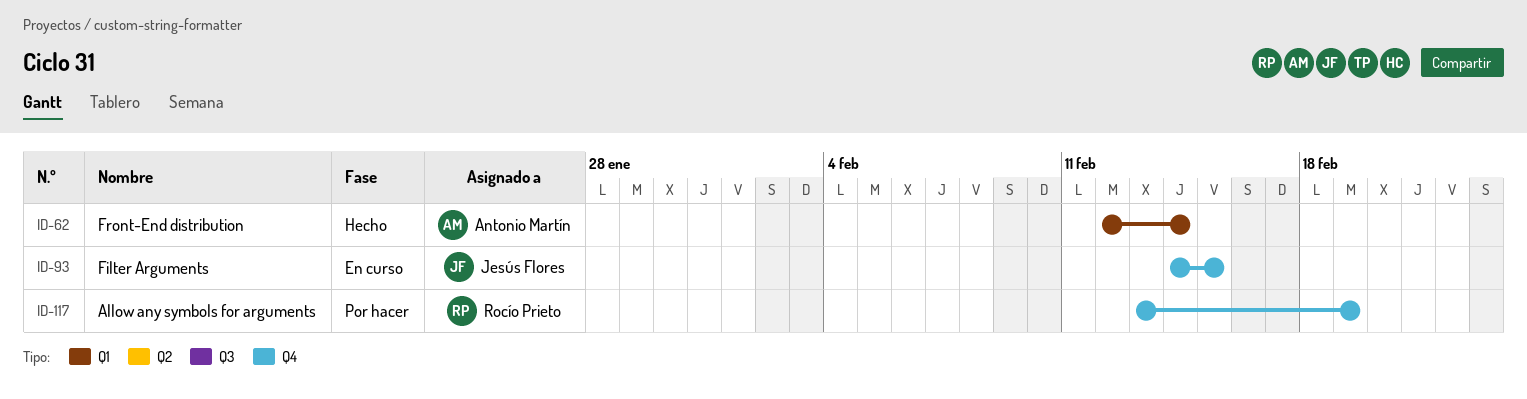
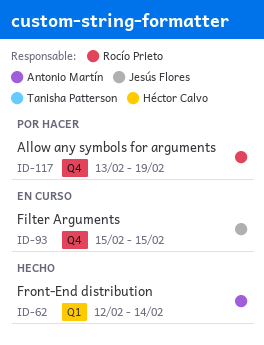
ID-93, start: Feb 14 -> Feb 15

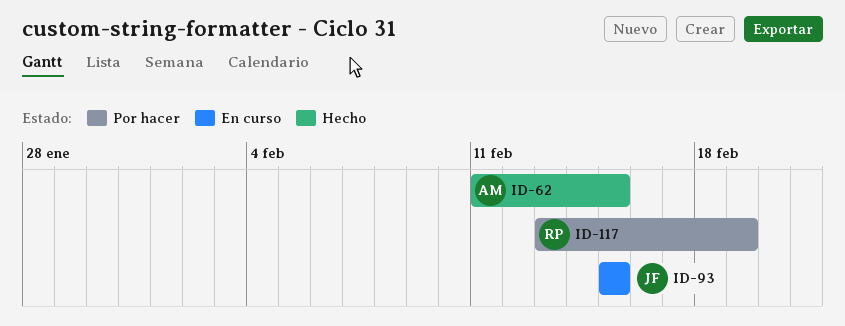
ID-62, start: Feb 12 -> Feb 11
ID-62, due: Feb 14 -> Feb 15

